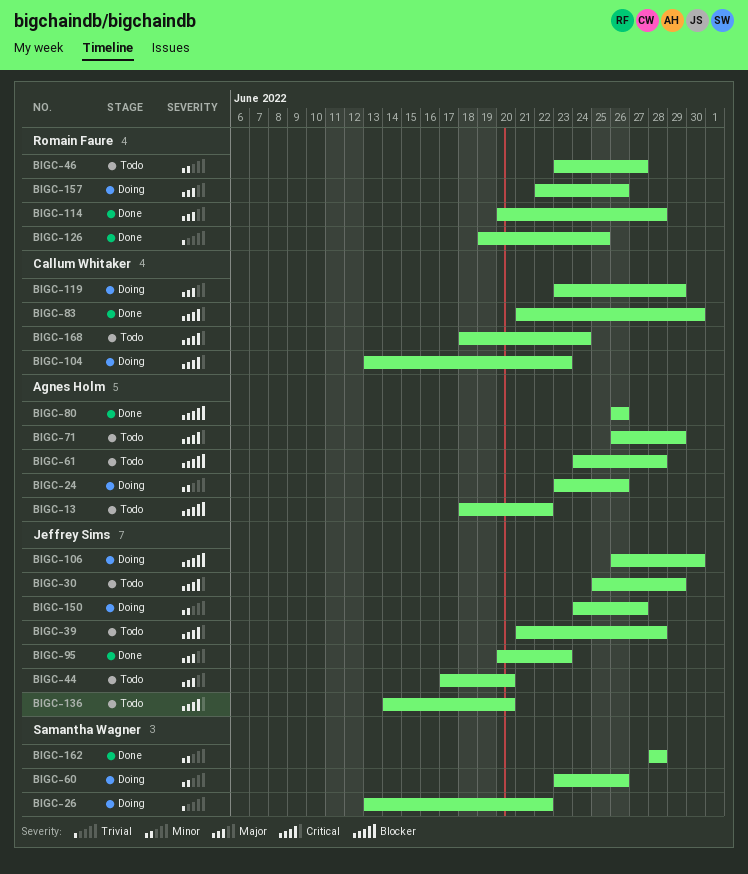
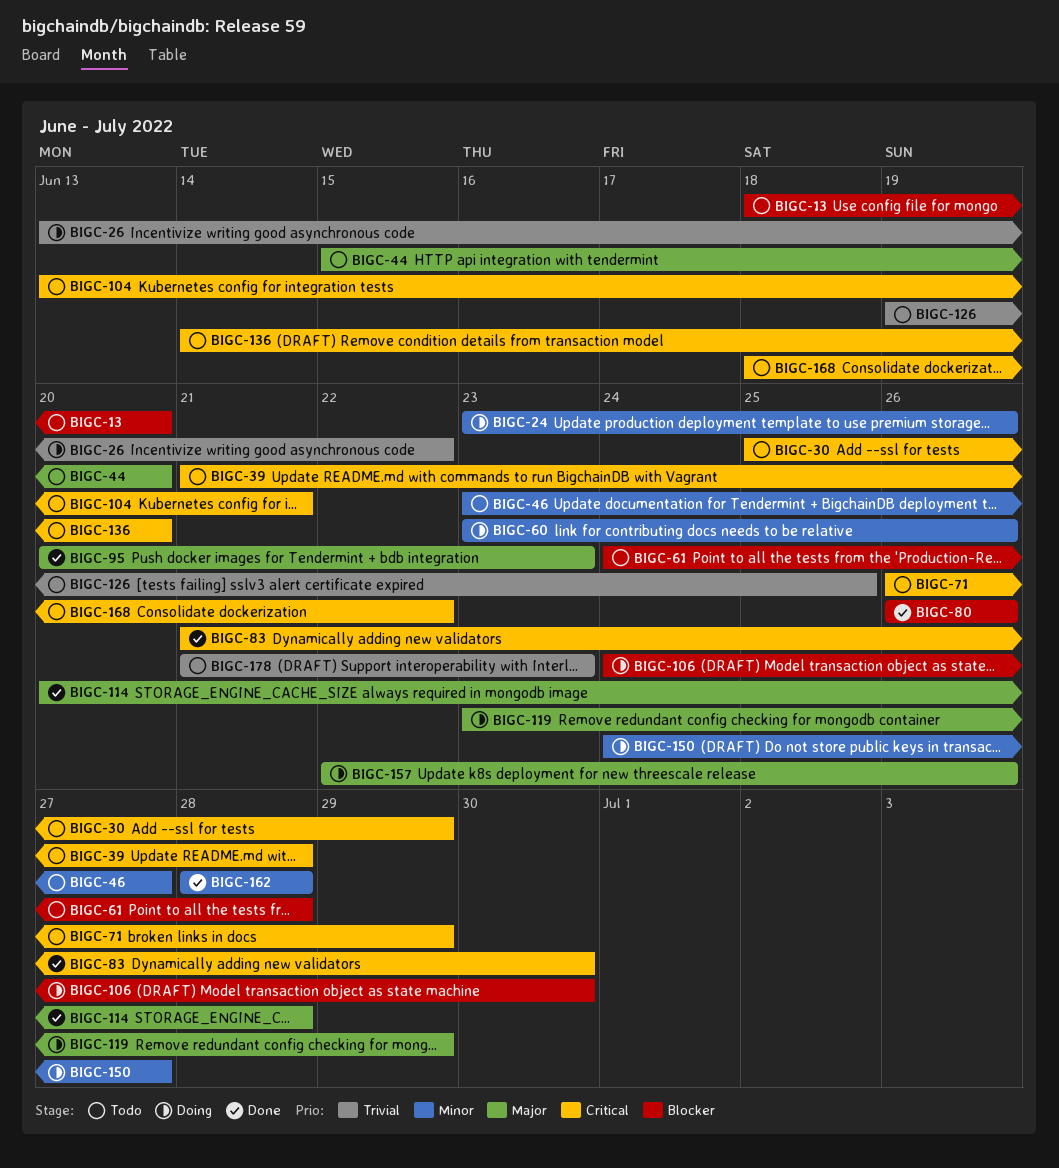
BIGC-13, due: Jun 22 -> Jun 20
BIGC-44, start: Jun 17 -> Jun 15
BIGC-104, status: Doing -> Todo
BIGC-104, due: Jun 23 -> Jun 21
BIGC-106, start: Jun 26 -> Jun 24
BIGC-126, status: Done -> Todo
BIGC-168, due: Jun 24 -> Jun 22
BIGC-178: none -> present

